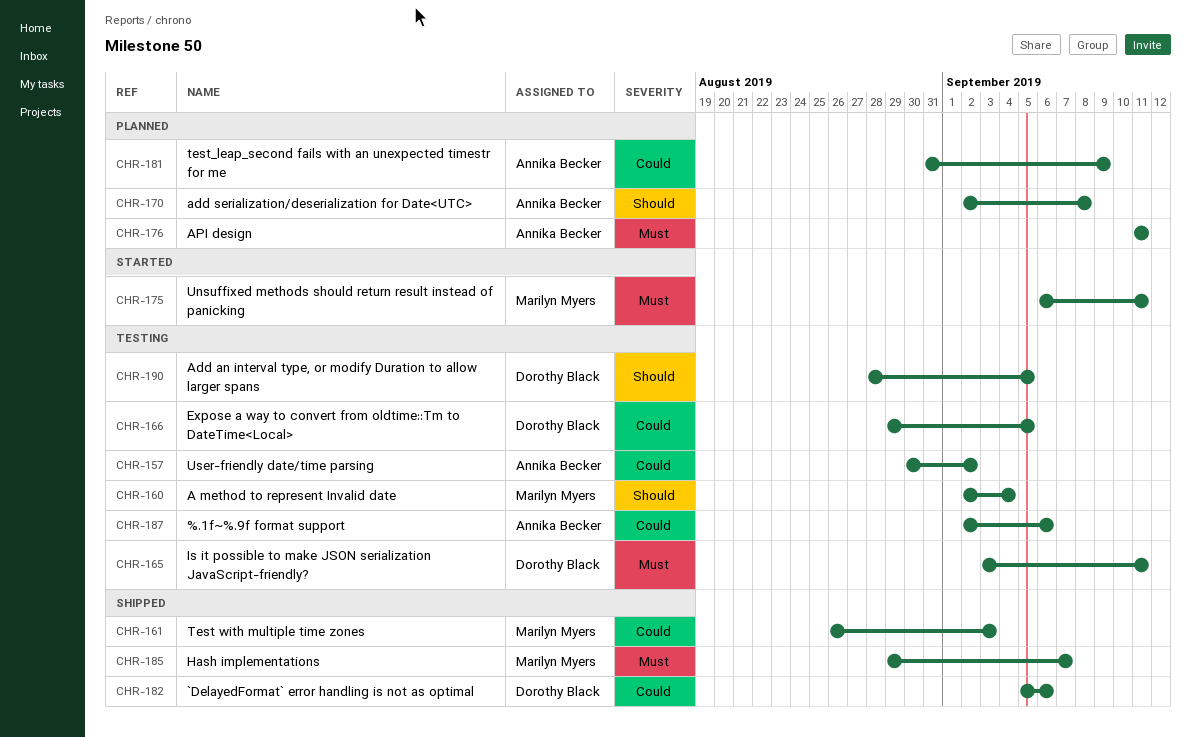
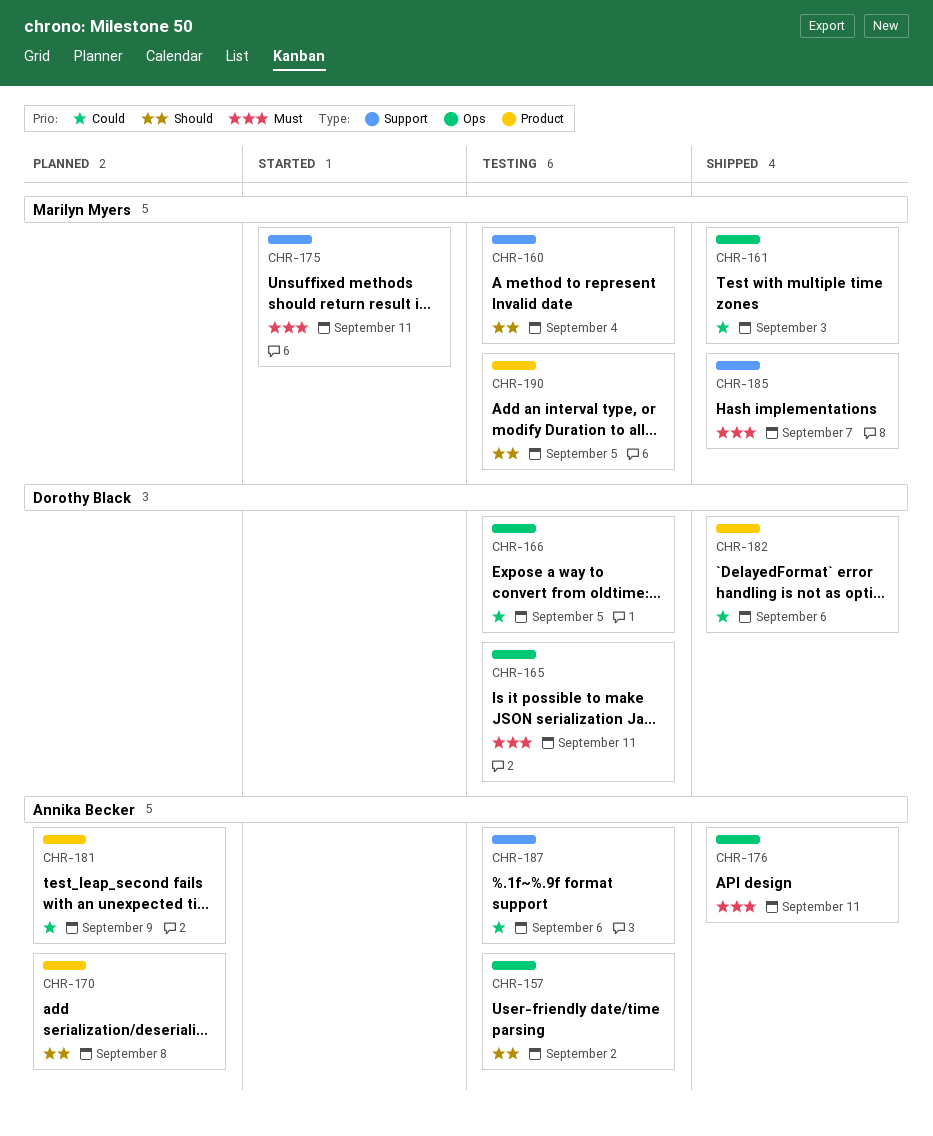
CHR-157, priority: Could -> Should
CHR-176, status: Planned -> Shipped
CHR-190, owner: Dorothy Black -> Marilyn Myers

